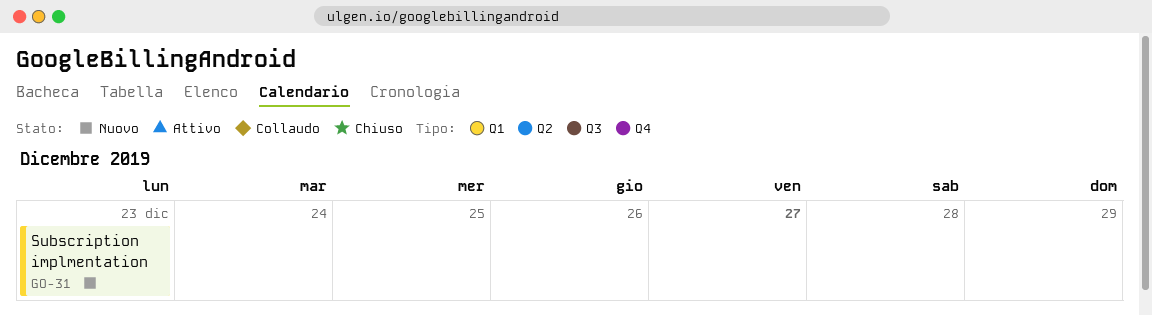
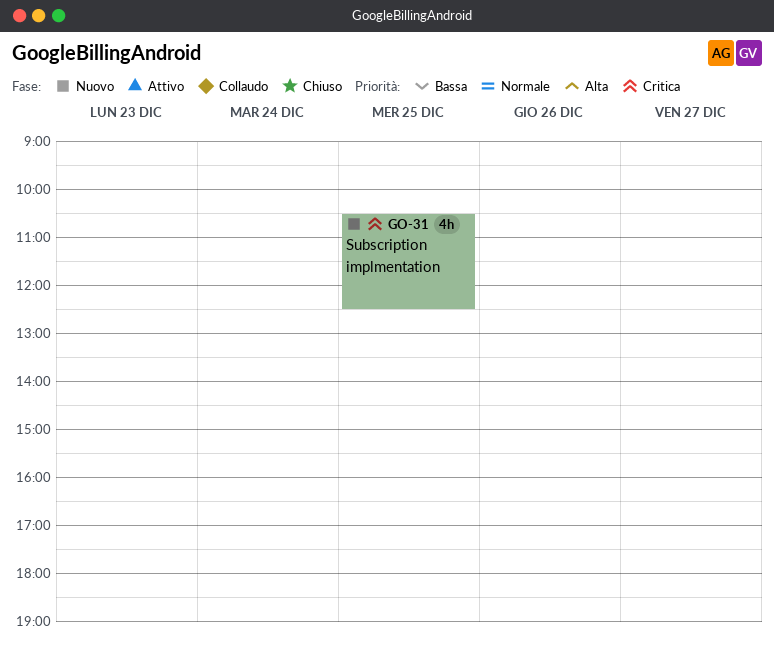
GO-31, day: Dec 23 -> Dec 25

